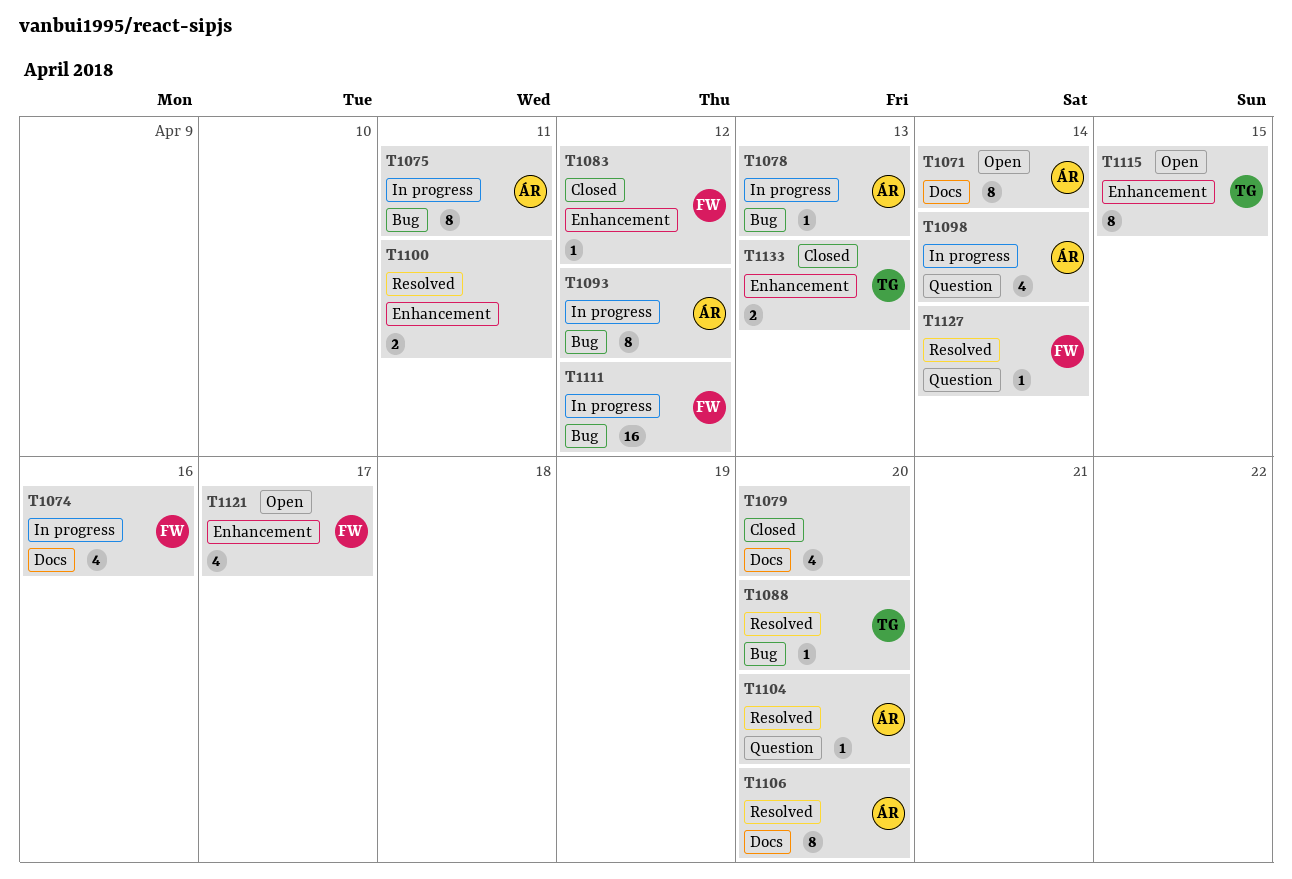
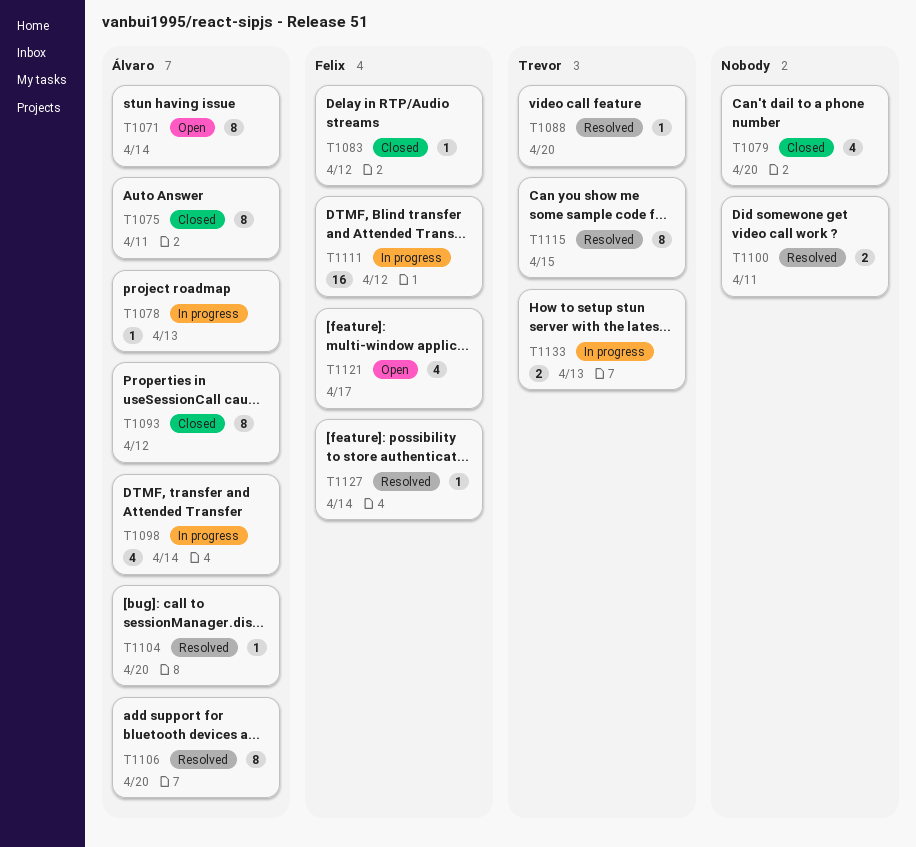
T1074: present -> none
T1075, status: In progress -> Closed
T1093, status: In progress -> Closed
T1115, status: Open -> Resolved
T1133, status: Closed -> In progress

